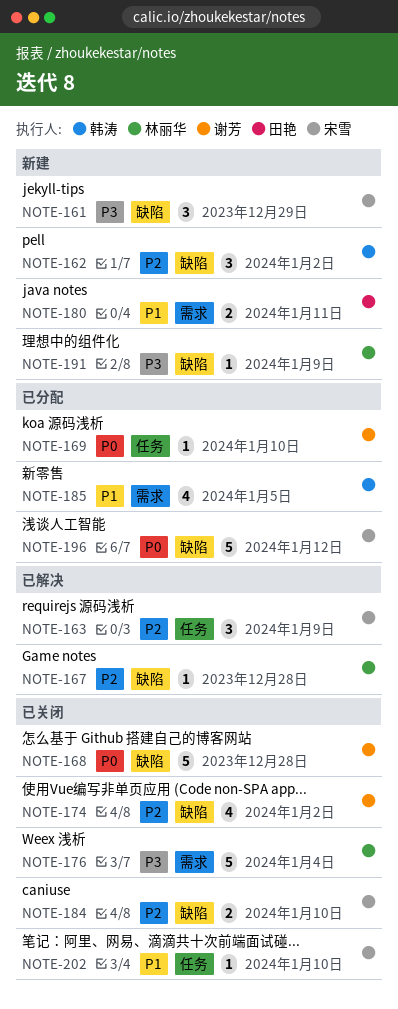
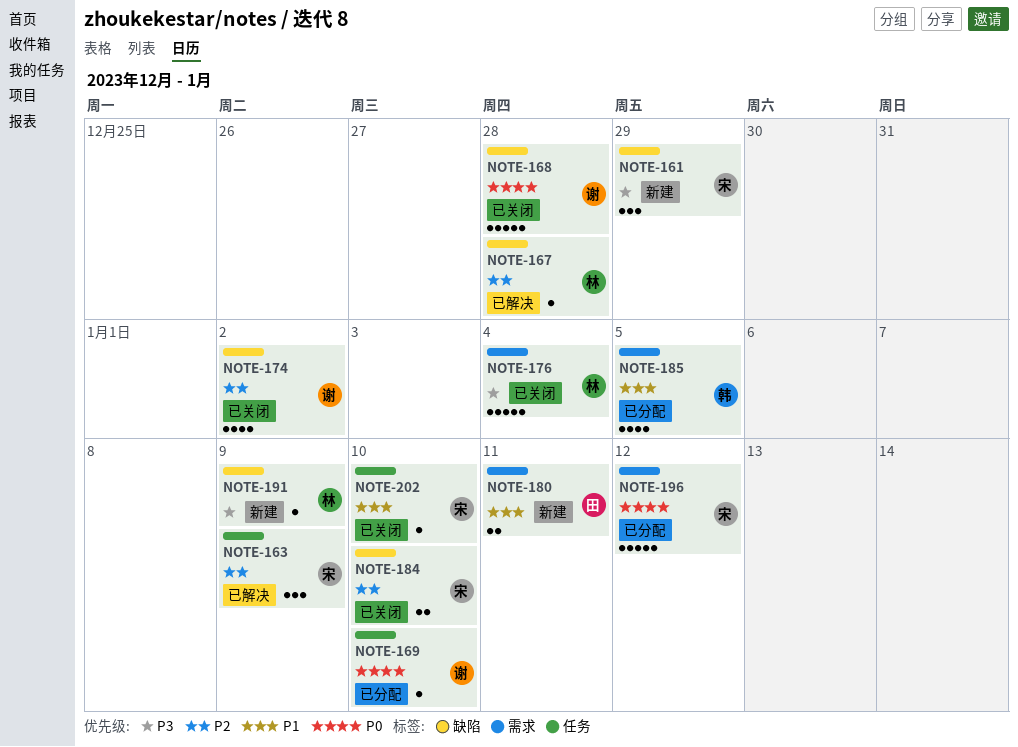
NOTE-162: present -> none
NOTE-196, label: 缺陷 -> 需求

